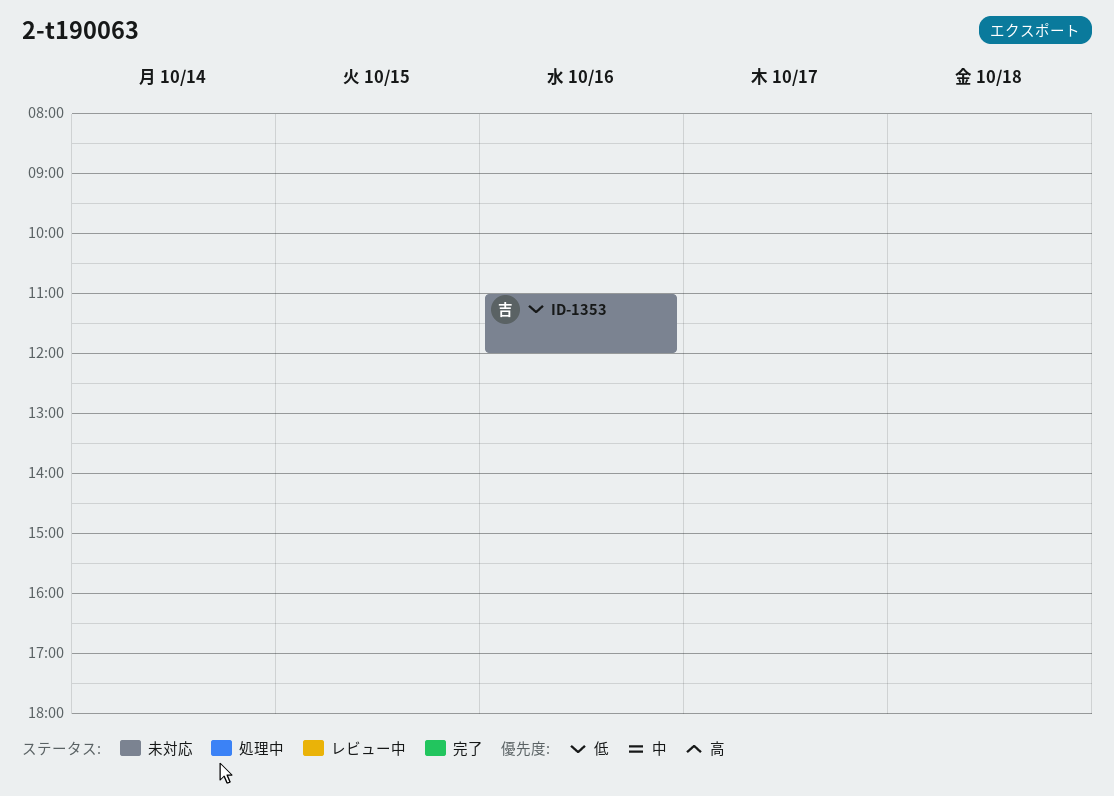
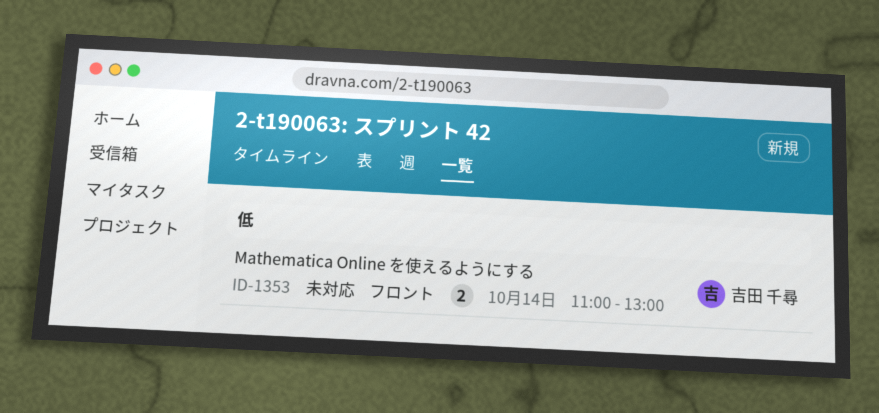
ID-1353, day: Oct 16 -> Oct 14
ID-1353, ends: 12:00 -> 13:00

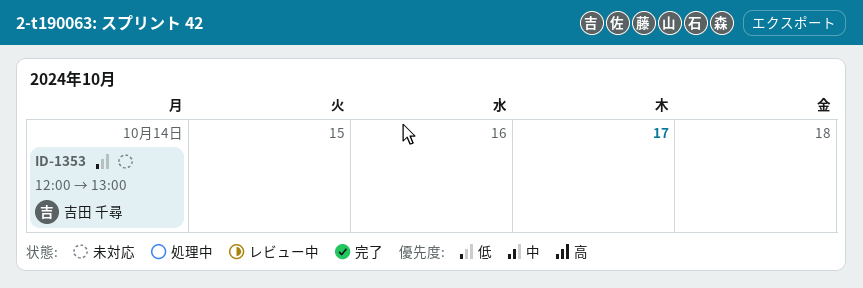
ID-1353, begins: 11:00 -> 12:00

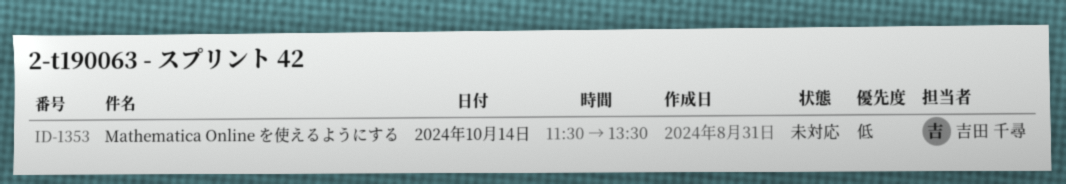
ID-1353, begins: 12:00 -> 11:30
ID-1353, ends: 13:00 -> 13:30

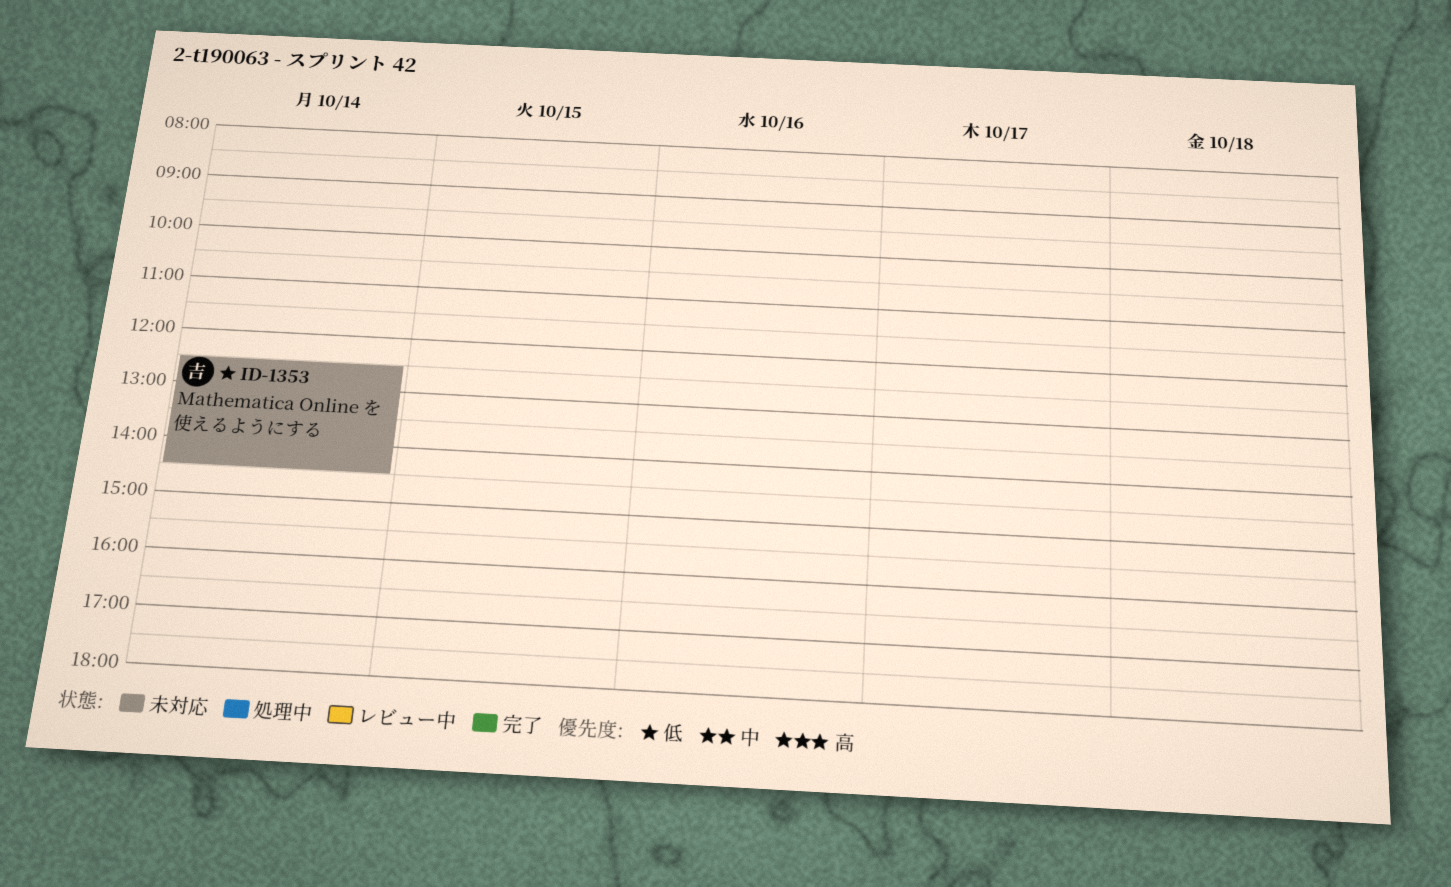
ID-1353, begins: 11:30 -> 12:30
ID-1353, ends: 13:30 -> 14:30

